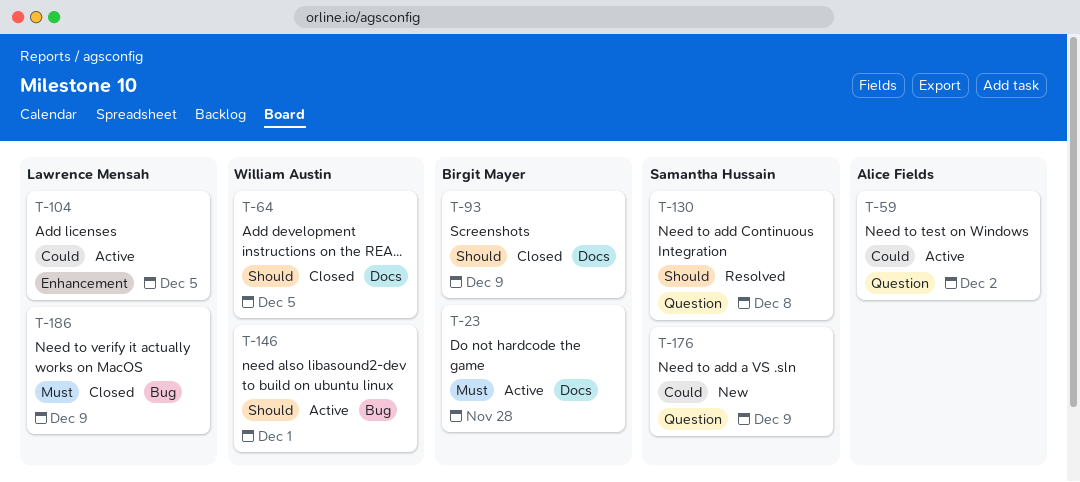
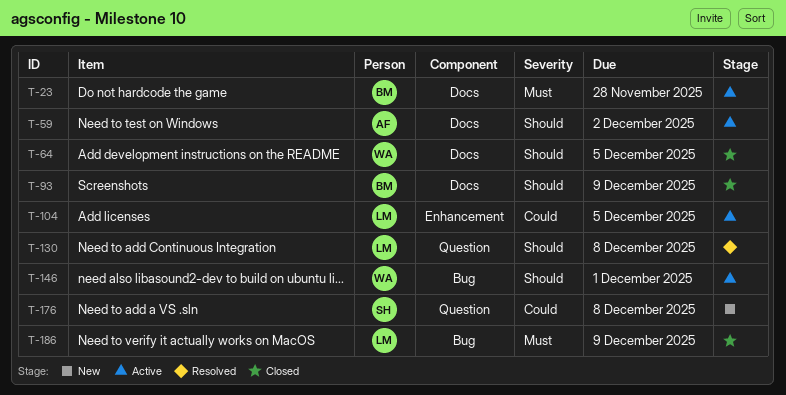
T-59, priority: Could -> Should
T-59, label: Question -> Docs
T-130, owner: Samantha Hussain -> Lawrence Mensah
T-176, due: Dec 9 -> Dec 8

